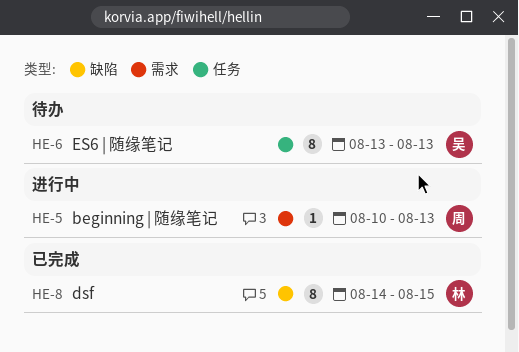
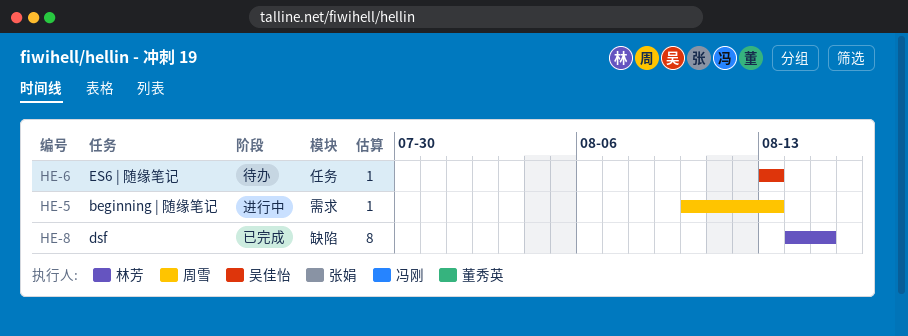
HE-6, estimate: 8 -> 1

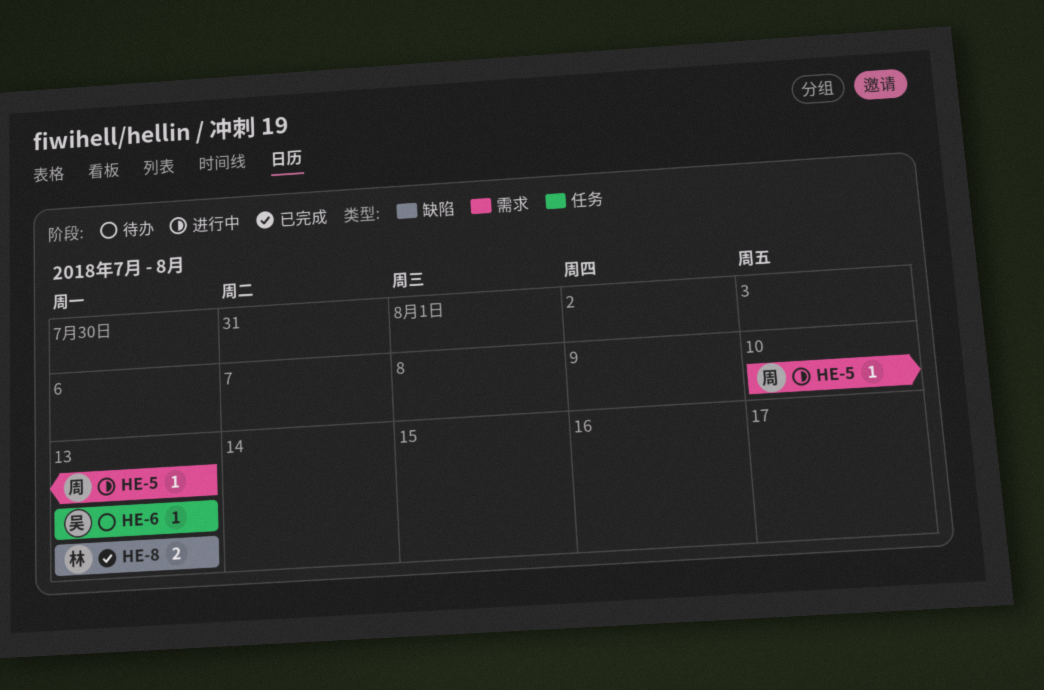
HE-8, estimate: 8 -> 2
HE-8, start: Aug 14 -> Aug 13
HE-8, due: Aug 15 -> Aug 13

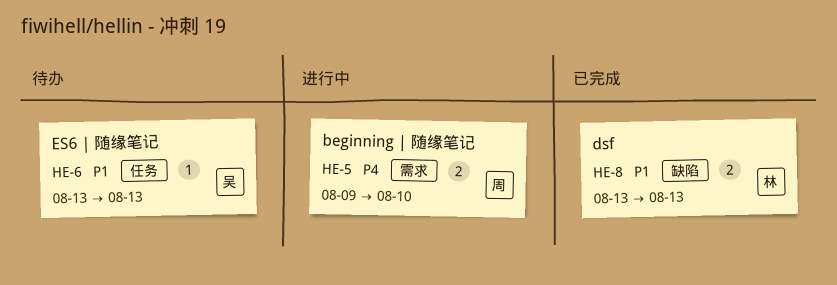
HE-5, estimate: 1 -> 2
HE-5, start: Aug 10 -> Aug 9
HE-5, due: Aug 13 -> Aug 10

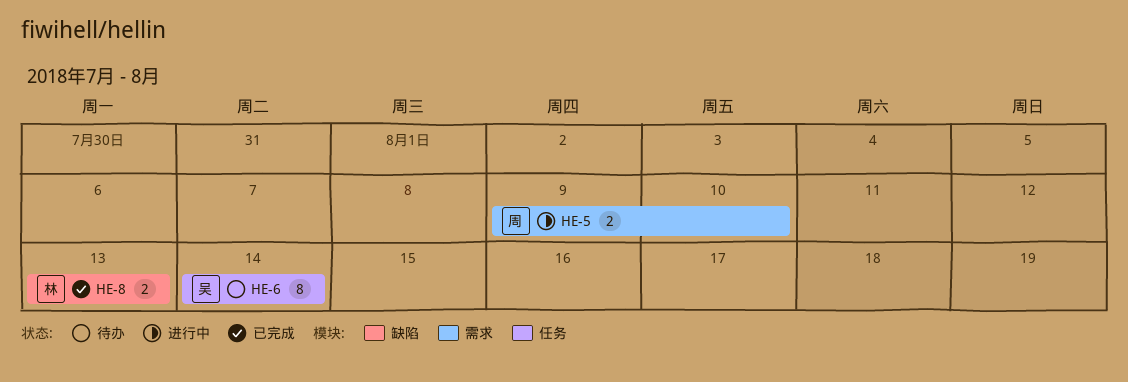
HE-6, estimate: 1 -> 8
HE-6, start: Aug 13 -> Aug 14
HE-6, due: Aug 13 -> Aug 14

